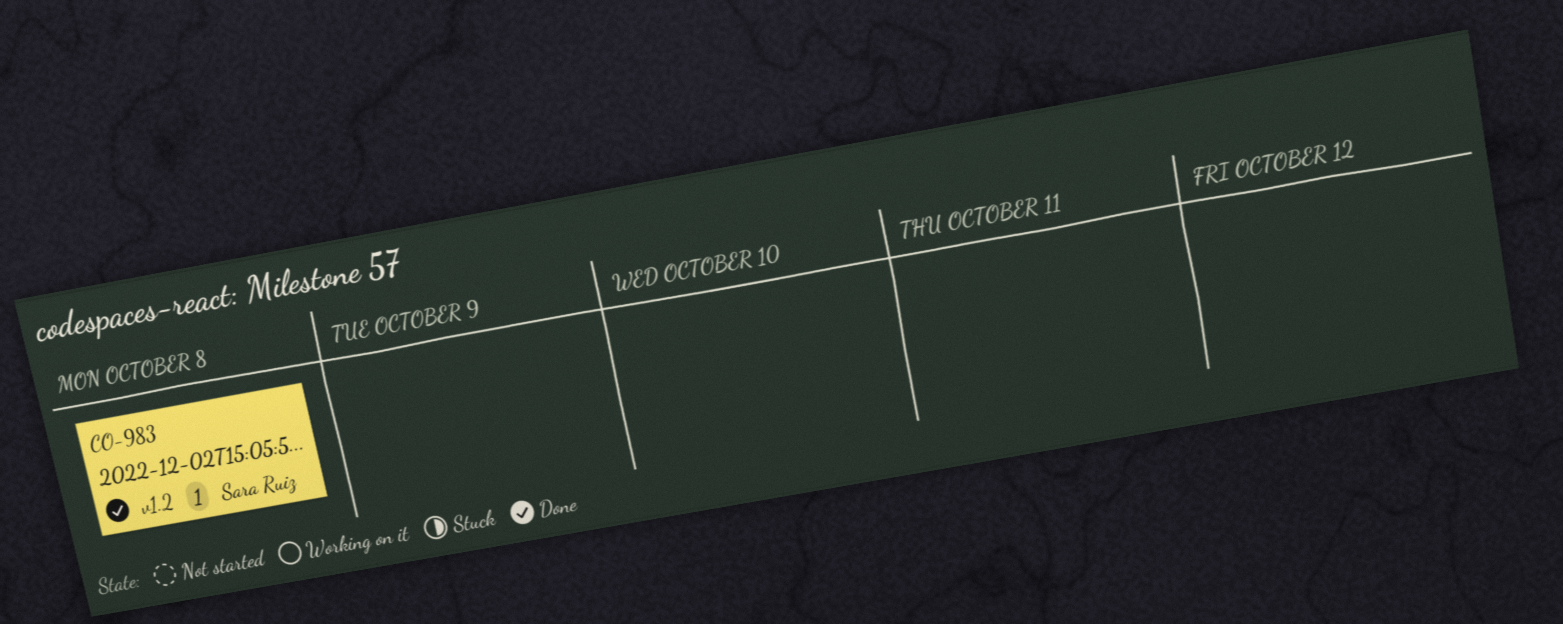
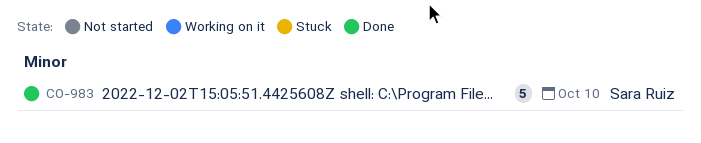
CO-983, estimate: 1 -> 5
CO-983, due: Oct 8 -> Oct 10

